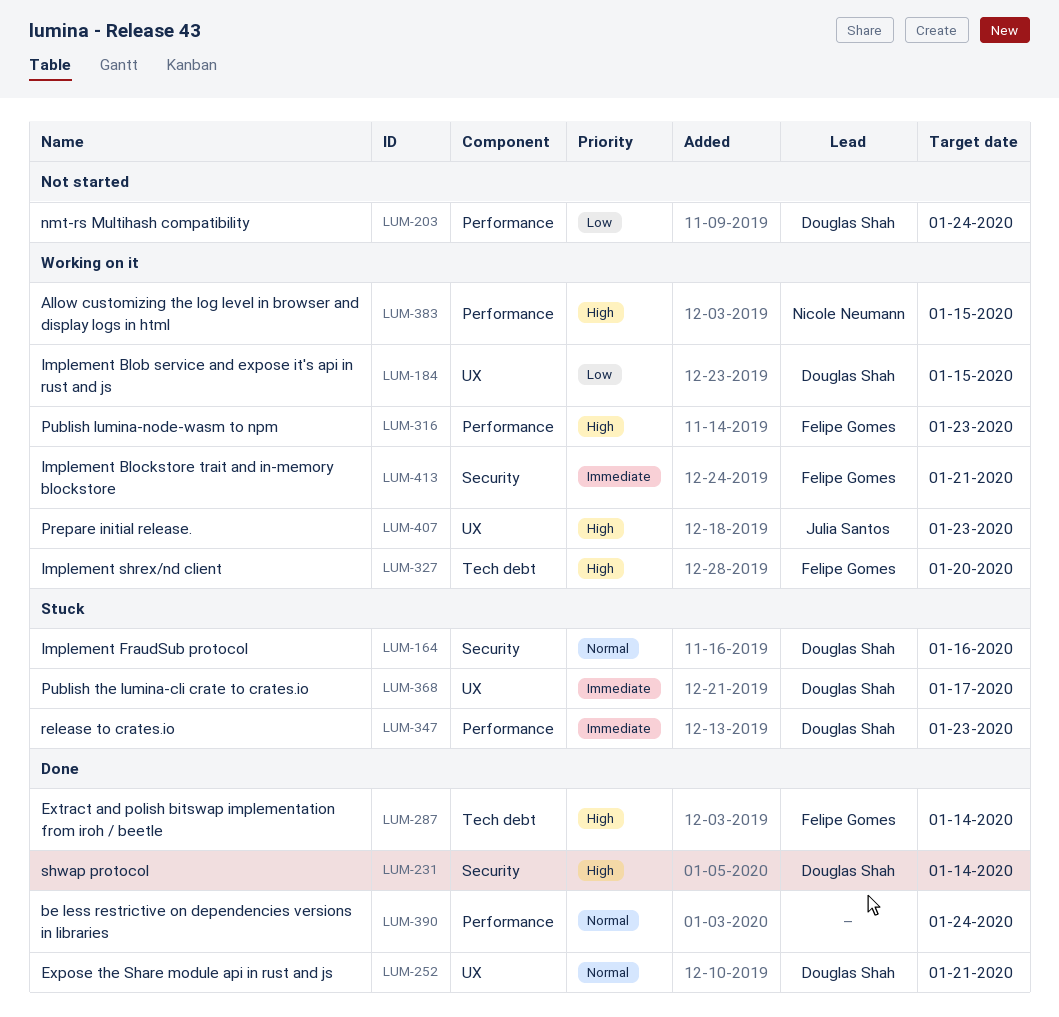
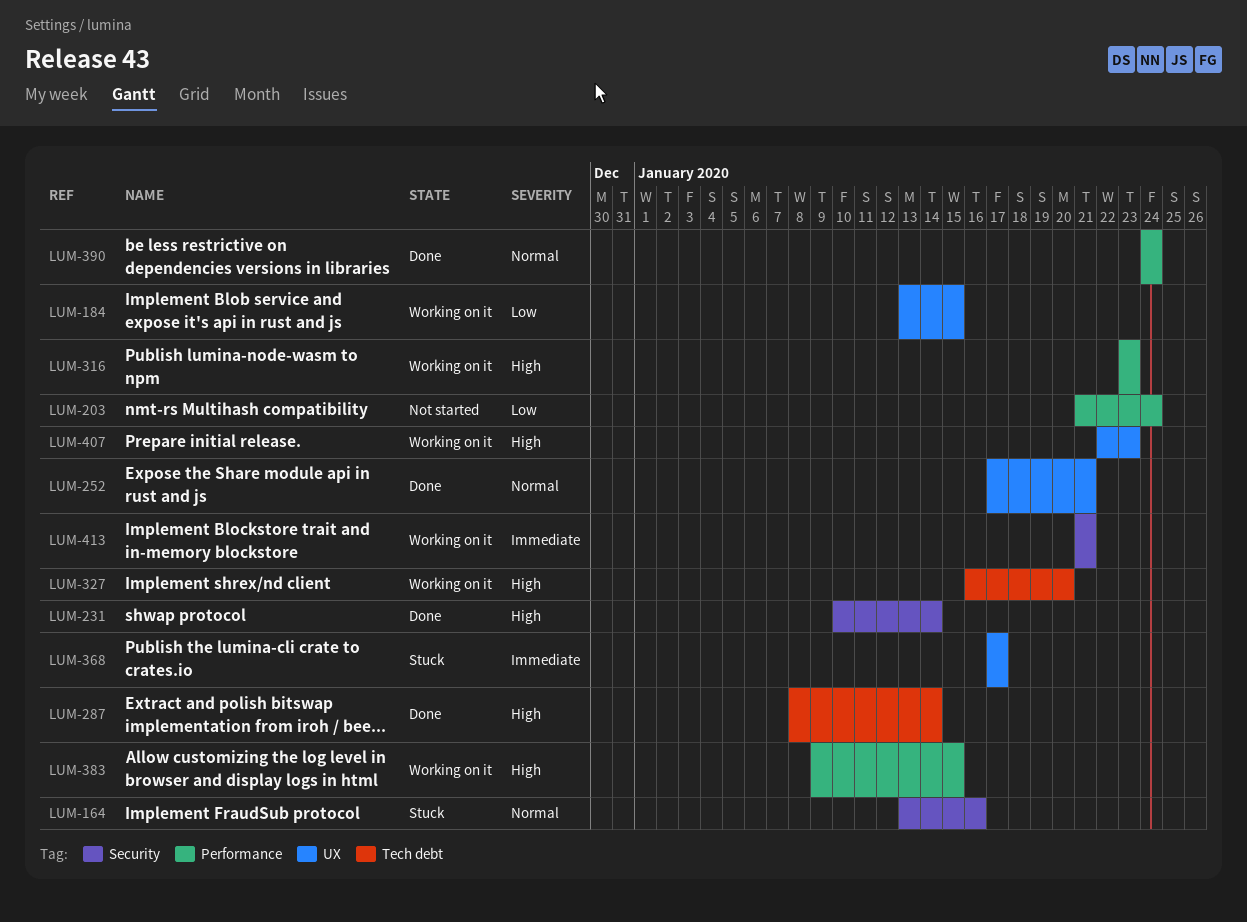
LUM-347: present -> none

